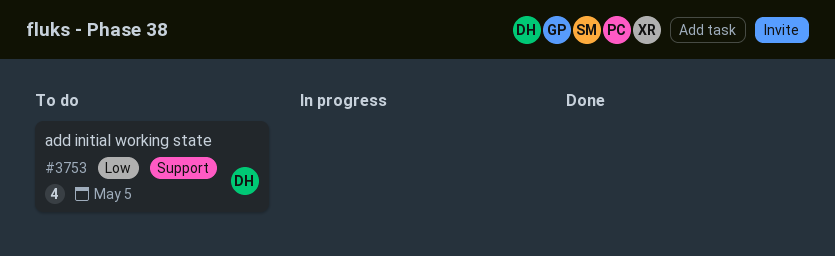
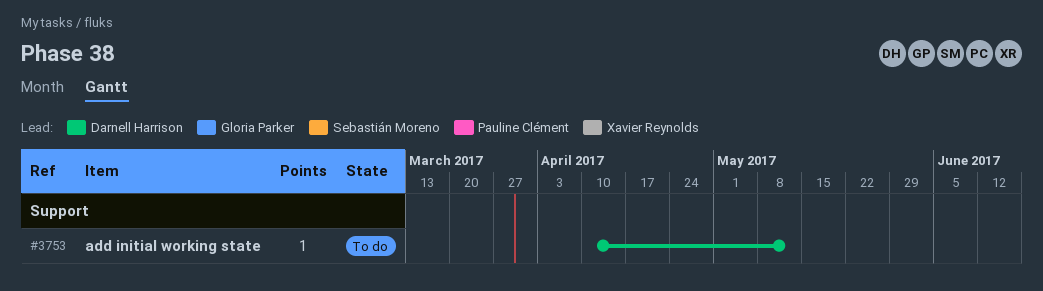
#3753, estimate: 4 -> 1
#3753, due: May 5 -> May 12

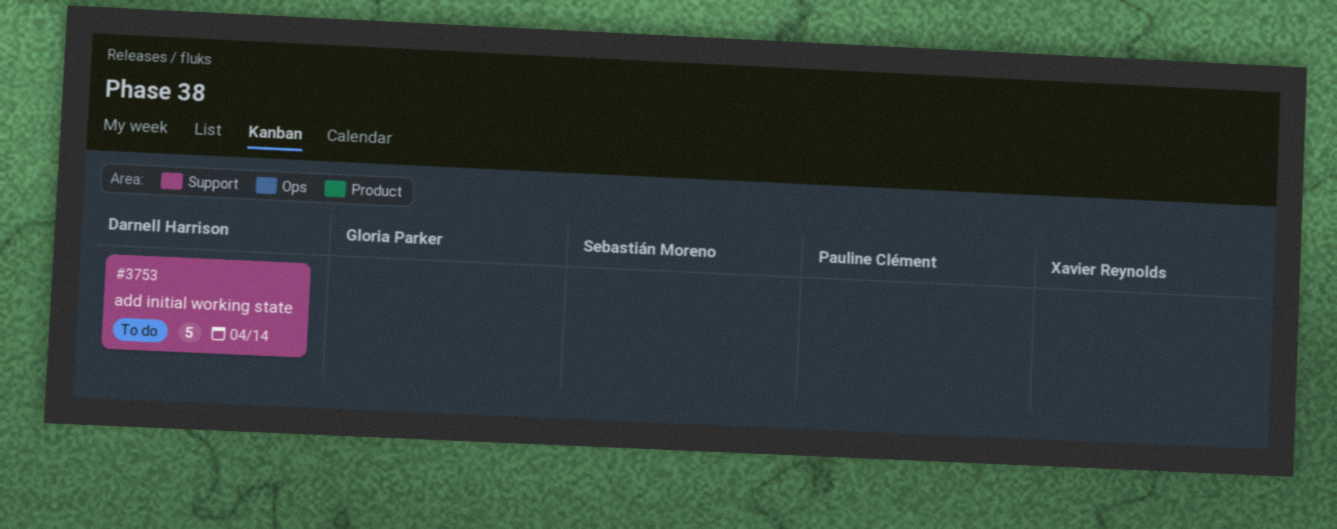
#3753, estimate: 1 -> 5
#3753, due: May 12 -> Apr 14

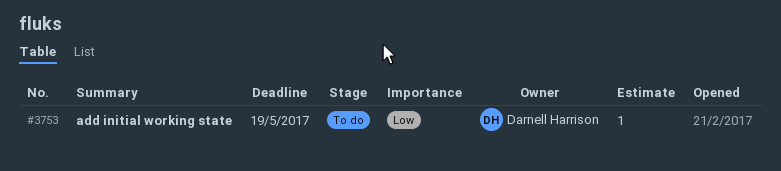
#3753, estimate: 5 -> 1
#3753, due: Apr 14 -> May 19

